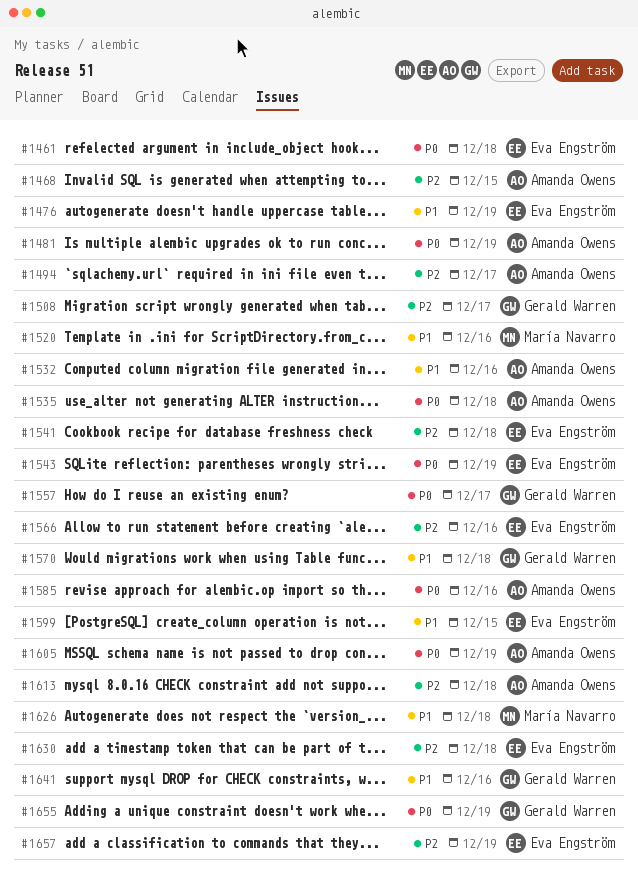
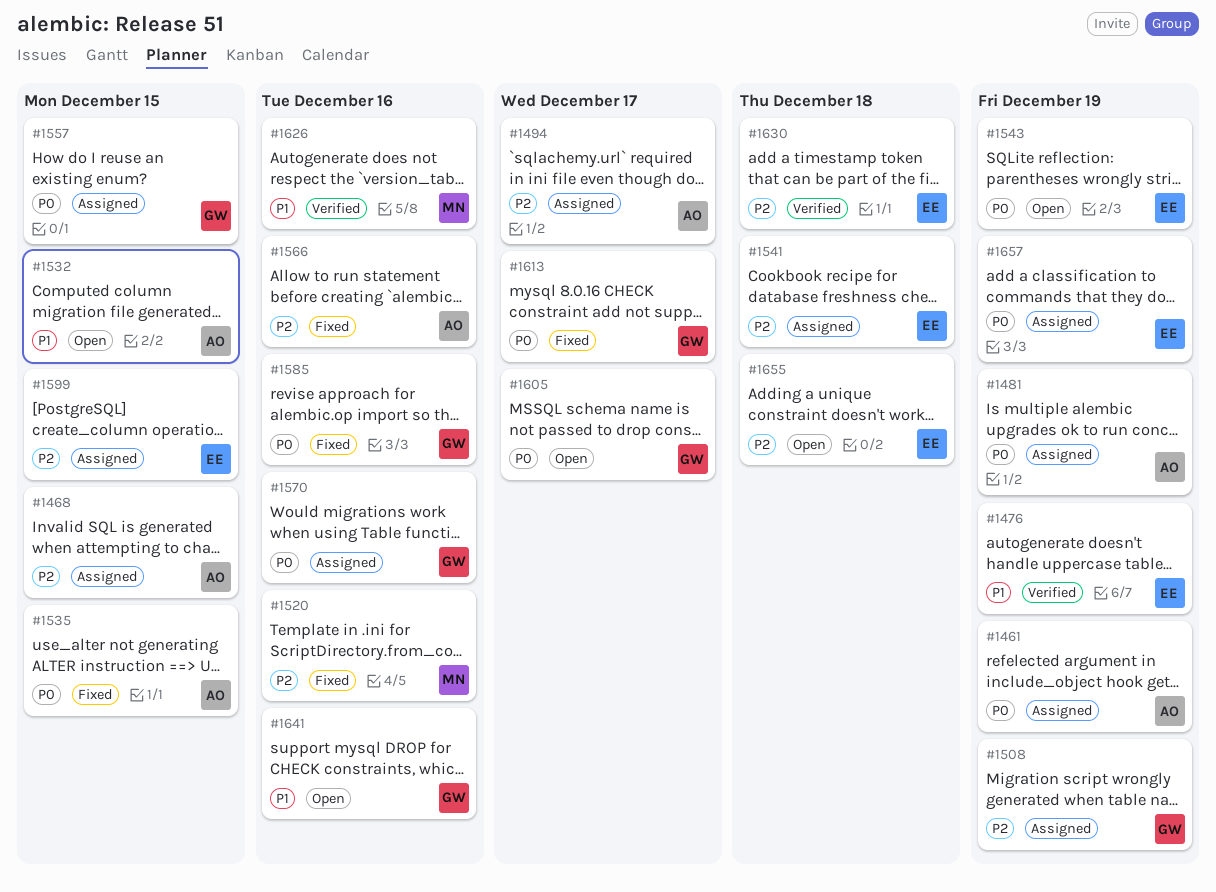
#1461, owner: Eva Engström -> Amanda Owens
#1461, due: Dec 18 -> Dec 19
#1508, due: Dec 17 -> Dec 19
#1520, priority: P1 -> P2
#1532, due: Dec 16 -> Dec 15
#1535, due: Dec 18 -> Dec 15
#1557, due: Dec 17 -> Dec 15
#1566, owner: Eva Engström -> Amanda Owens
#1570, priority: P1 -> P0
#1570, due: Dec 18 -> Dec 16
#1585, owner: Amanda Owens -> Gerald Warren
#1599, priority: P1 -> P2
#1605, owner: Amanda Owens -> Gerald Warren
#1605, due: Dec 19 -> Dec 17
#1613, owner: Amanda Owens -> Gerald Warren
#1613, priority: P2 -> P0
#1613, due: Dec 18 -> Dec 17
#1626, due: Dec 18 -> Dec 16
#1655, owner: Gerald Warren -> Eva Engström
#1655, priority: P0 -> P2
#1655, due: Dec 19 -> Dec 18
#1657, priority: P2 -> P0

